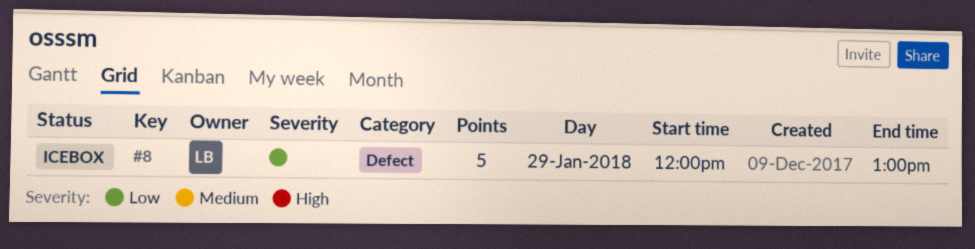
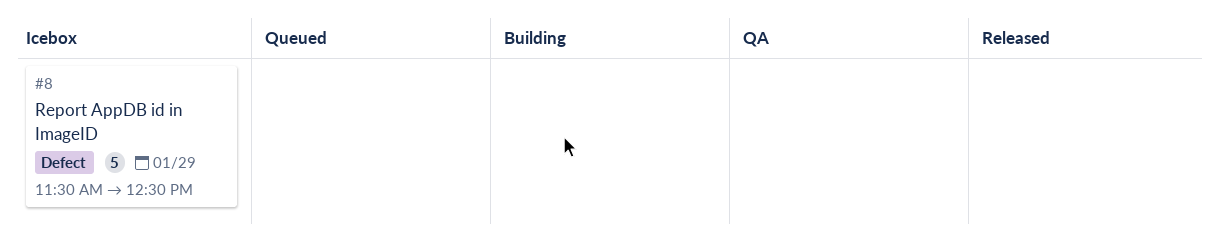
#8, begins: 12:00 -> 11:30
#8, ends: 13:00 -> 12:30

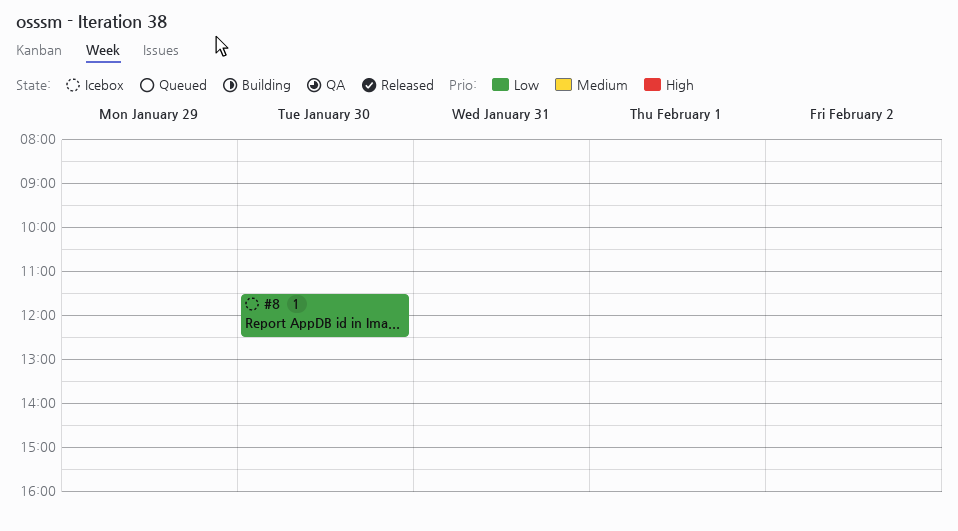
#8, estimate: 5 -> 1
#8, day: Jan 29 -> Jan 30

